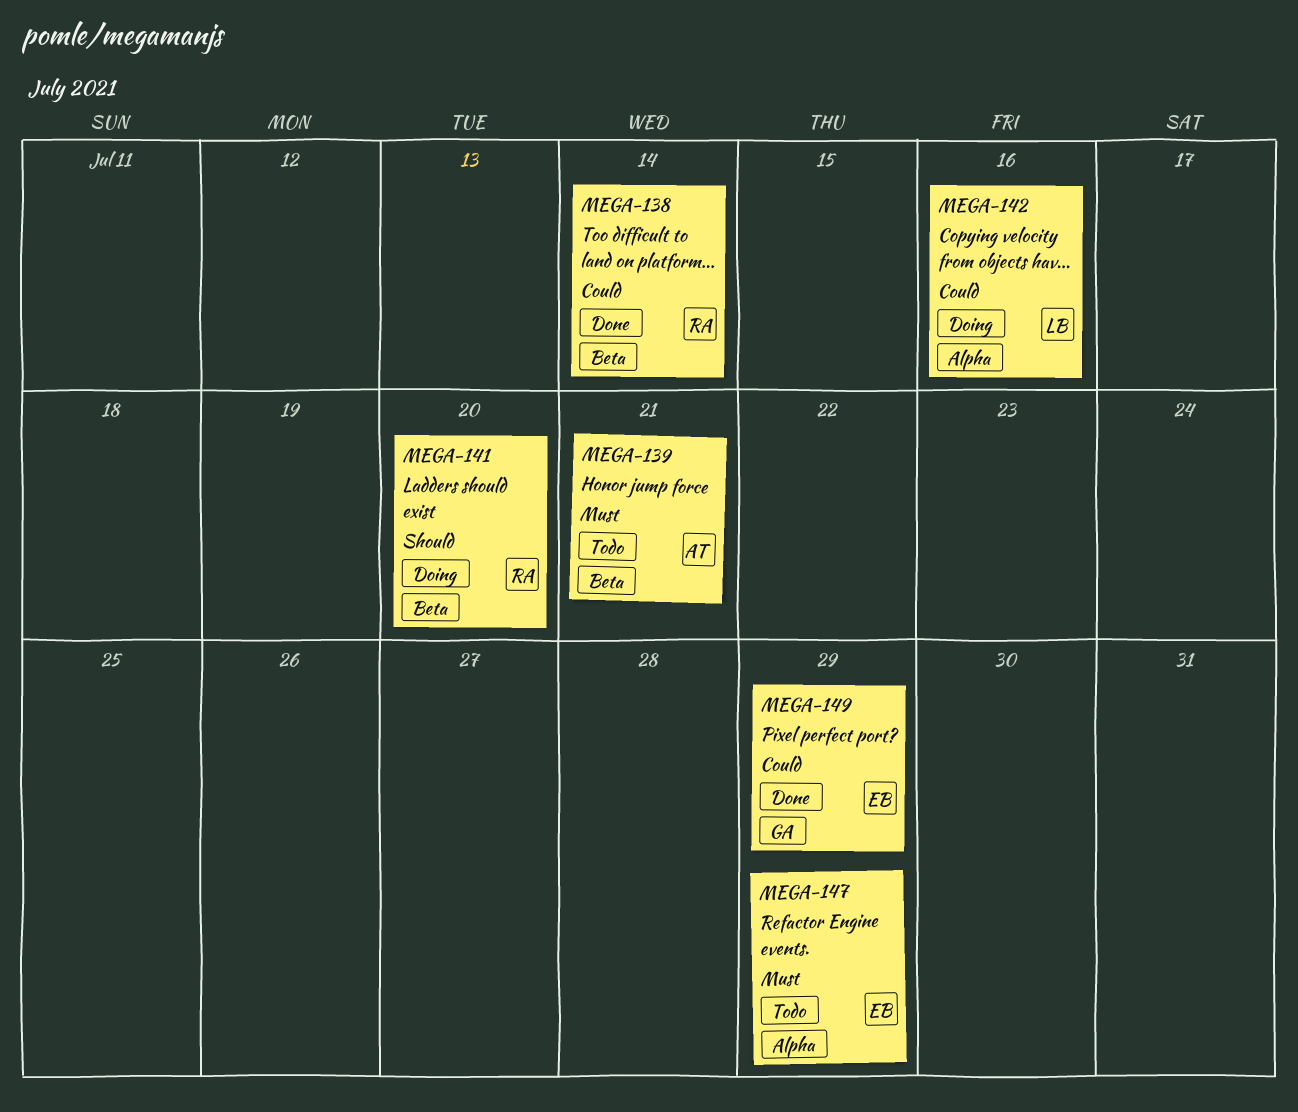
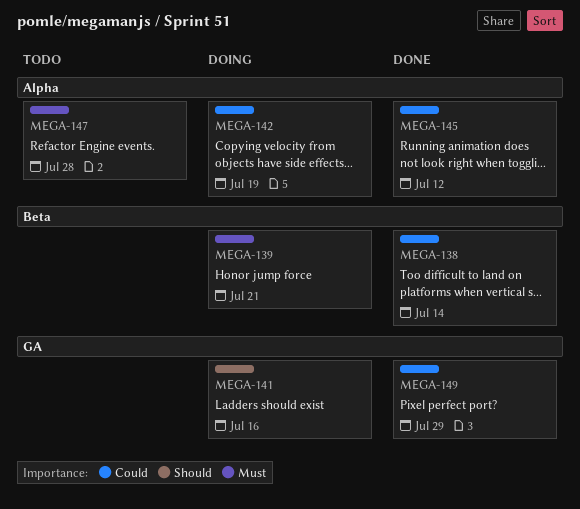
MEGA-139, status: Todo -> Doing
MEGA-141, label: Beta -> GA
MEGA-141, due: Jul 20 -> Jul 16
MEGA-142, due: Jul 16 -> Jul 19
MEGA-145: none -> present
MEGA-147, due: Jul 29 -> Jul 28

